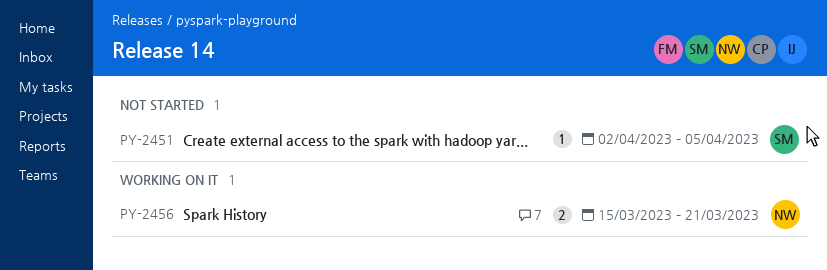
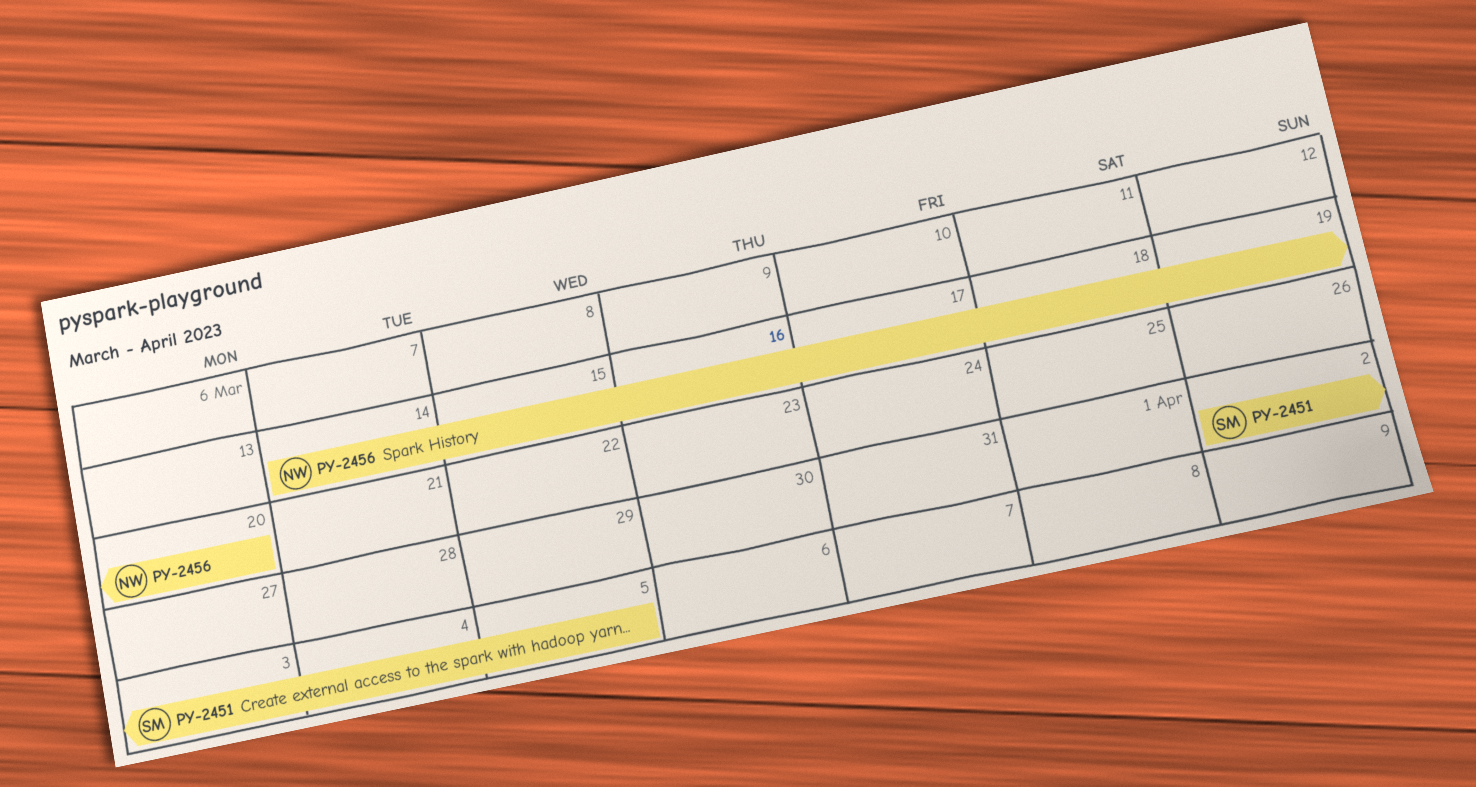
PY-2456, start: Mar 15 -> Mar 14
PY-2456, due: Mar 21 -> Mar 20

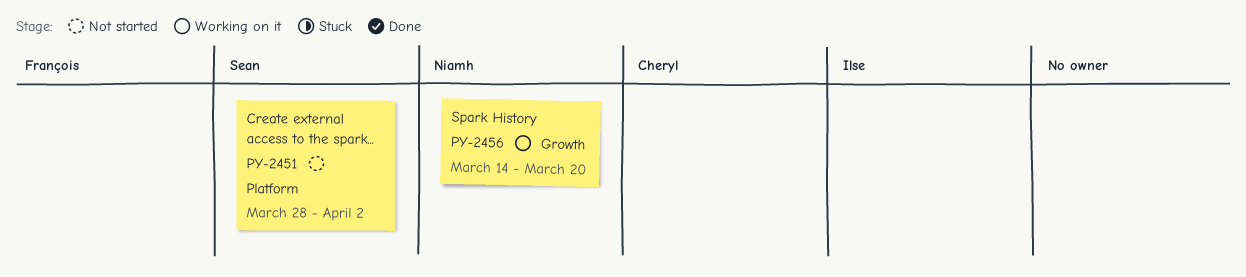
PY-2451, start: Apr 2 -> Mar 28
PY-2451, due: Apr 5 -> Apr 2

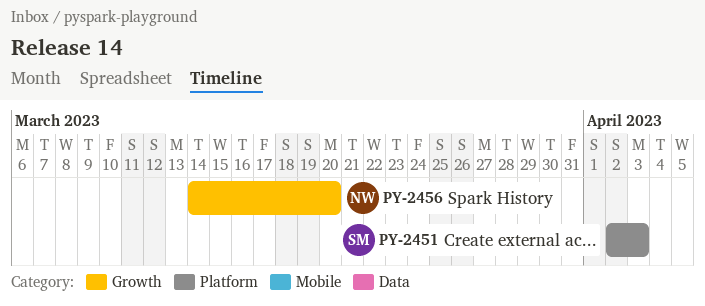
PY-2451, start: Mar 28 -> Apr 2
PY-2451, due: Apr 2 -> Apr 3

